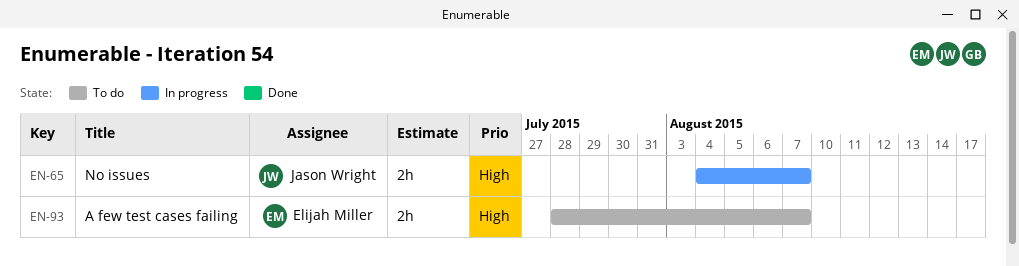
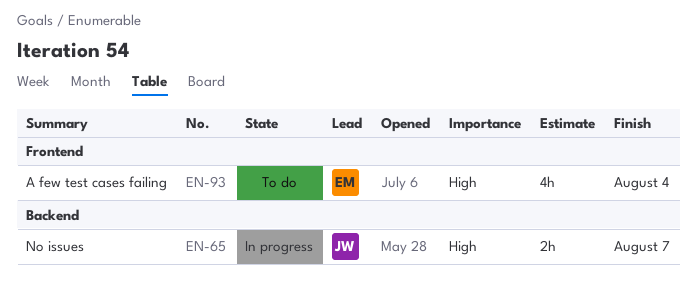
EN-93, estimate: 2h -> 4h
EN-93, due: Aug 7 -> Aug 4

